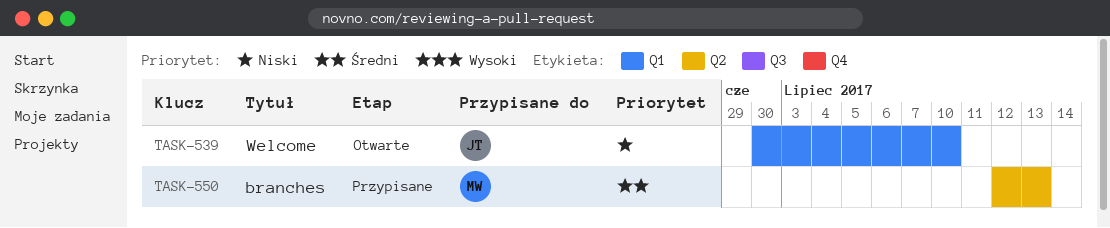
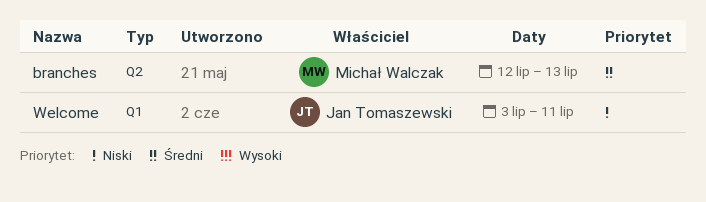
Welcome, start: Jun 30 -> Jul 3
Welcome, due: Jul 10 -> Jul 11

